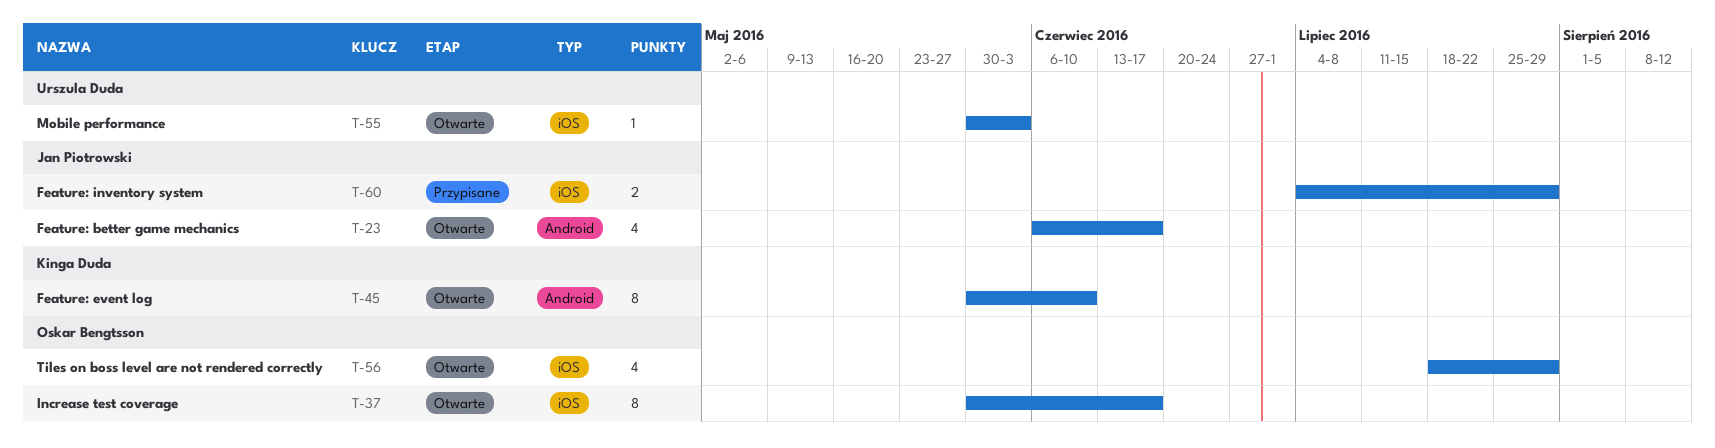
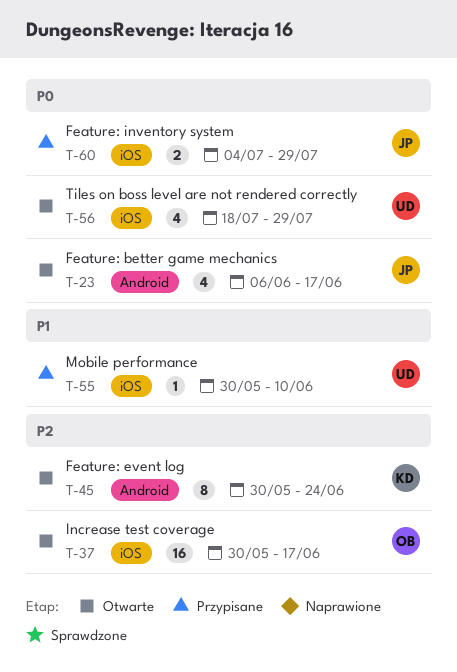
T-37, estimate: 8 -> 16
T-45, due: Jun 10 -> Jun 24
T-55, status: Otwarte -> Przypisane
T-55, due: Jun 3 -> Jun 10
T-56, owner: Oskar Bengtsson -> Urszula Duda

